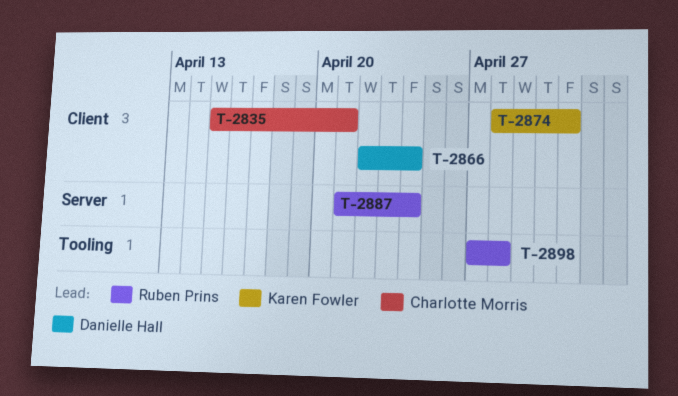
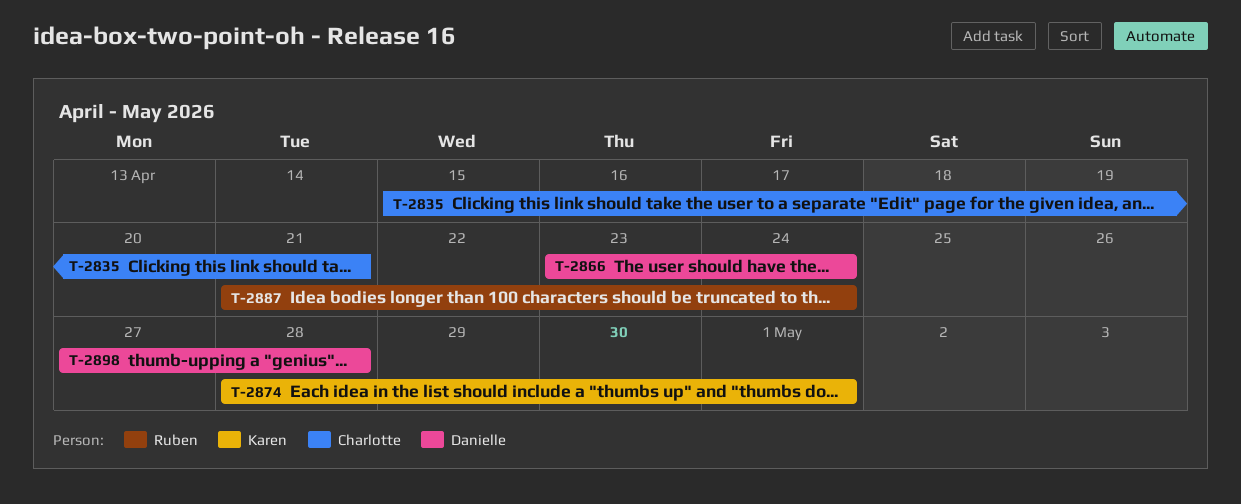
T-2866, start: Apr 22 -> Apr 23
T-2898, owner: Ruben Prins -> Danielle Hall

